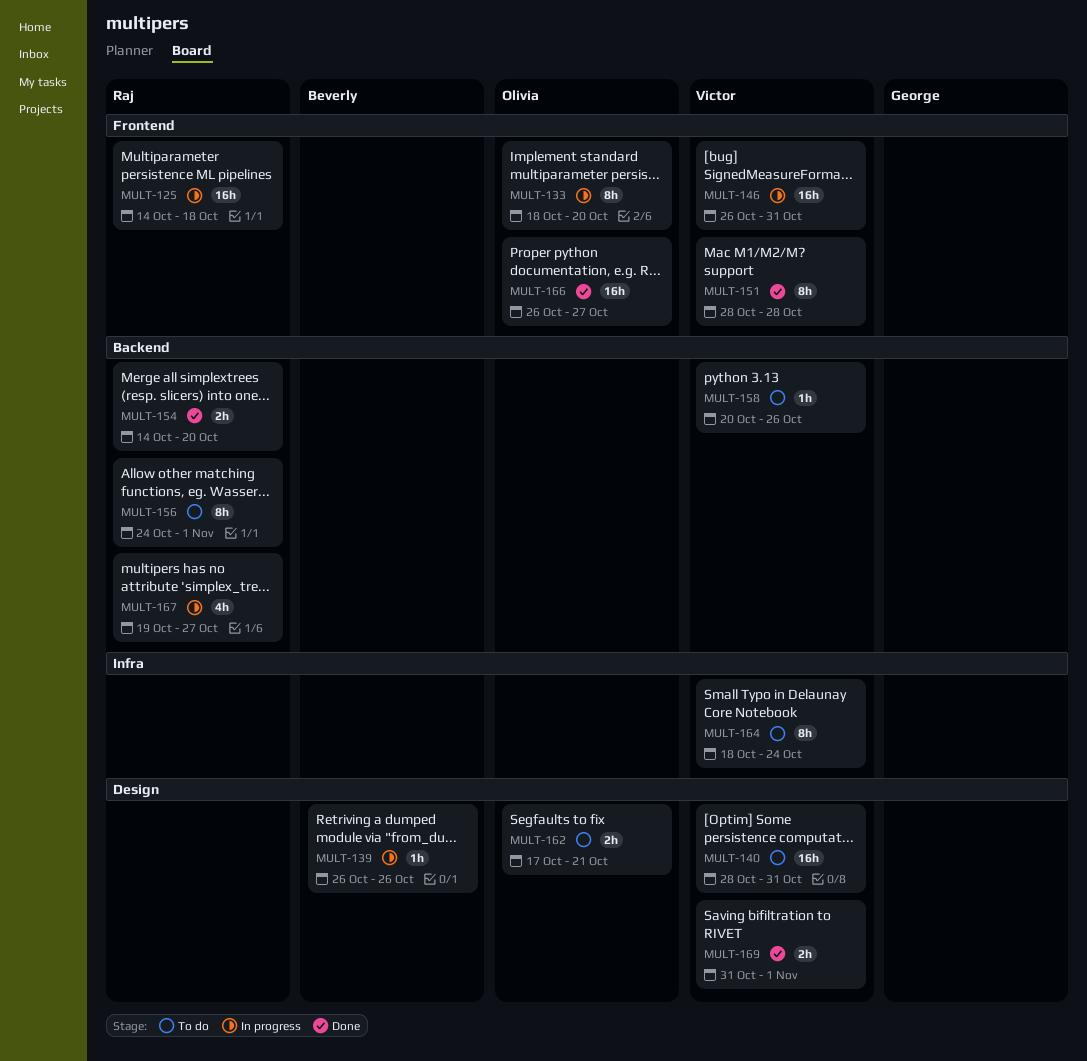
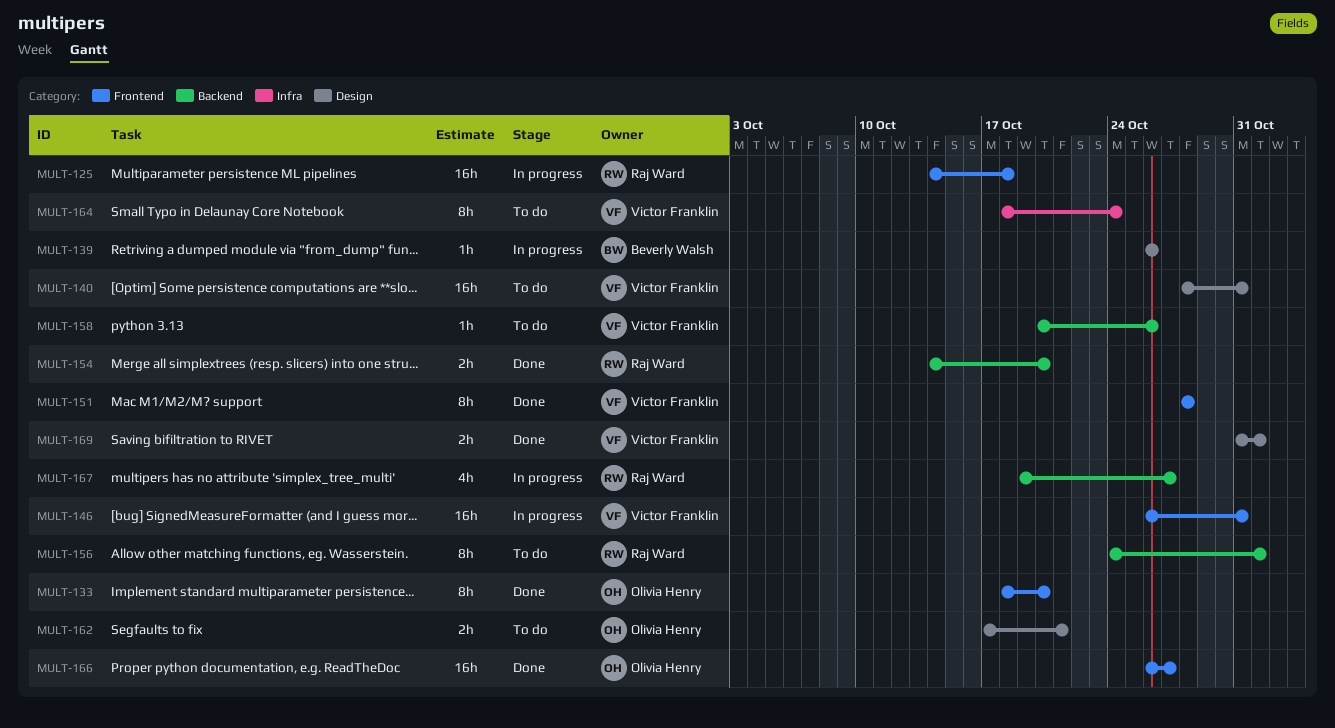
MULT-133, status: In progress -> Done

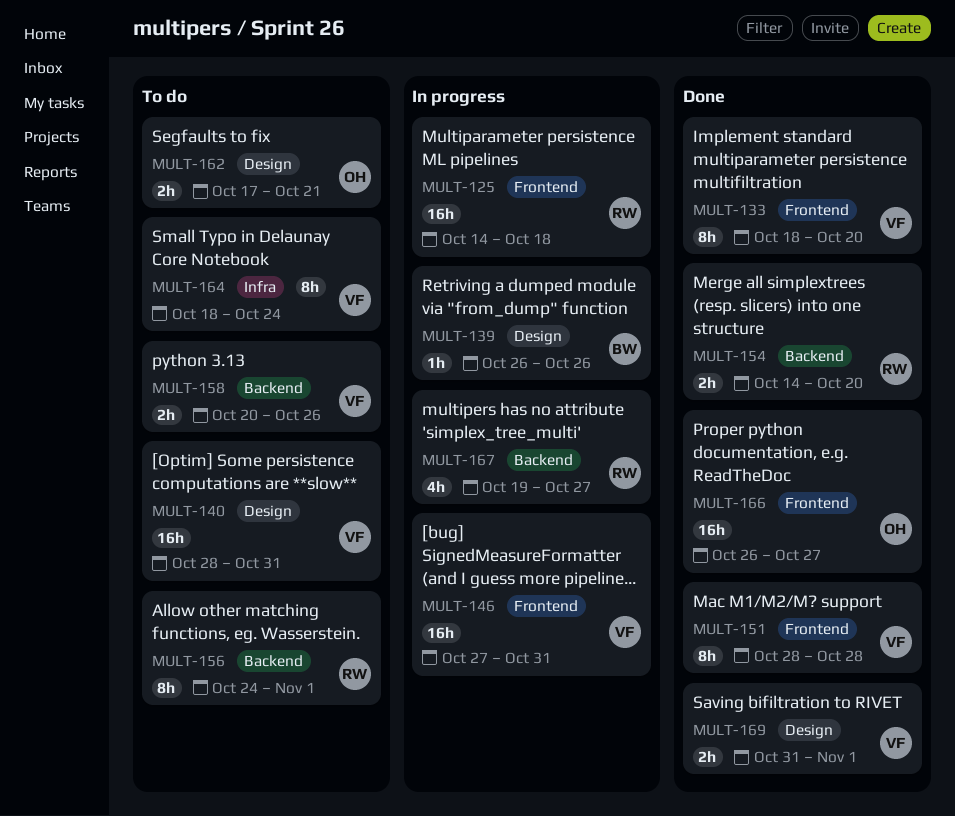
MULT-133, owner: Olivia Henry -> Victor Franklin
MULT-146, start: Oct 26 -> Oct 27
MULT-158, estimate: 1h -> 2h

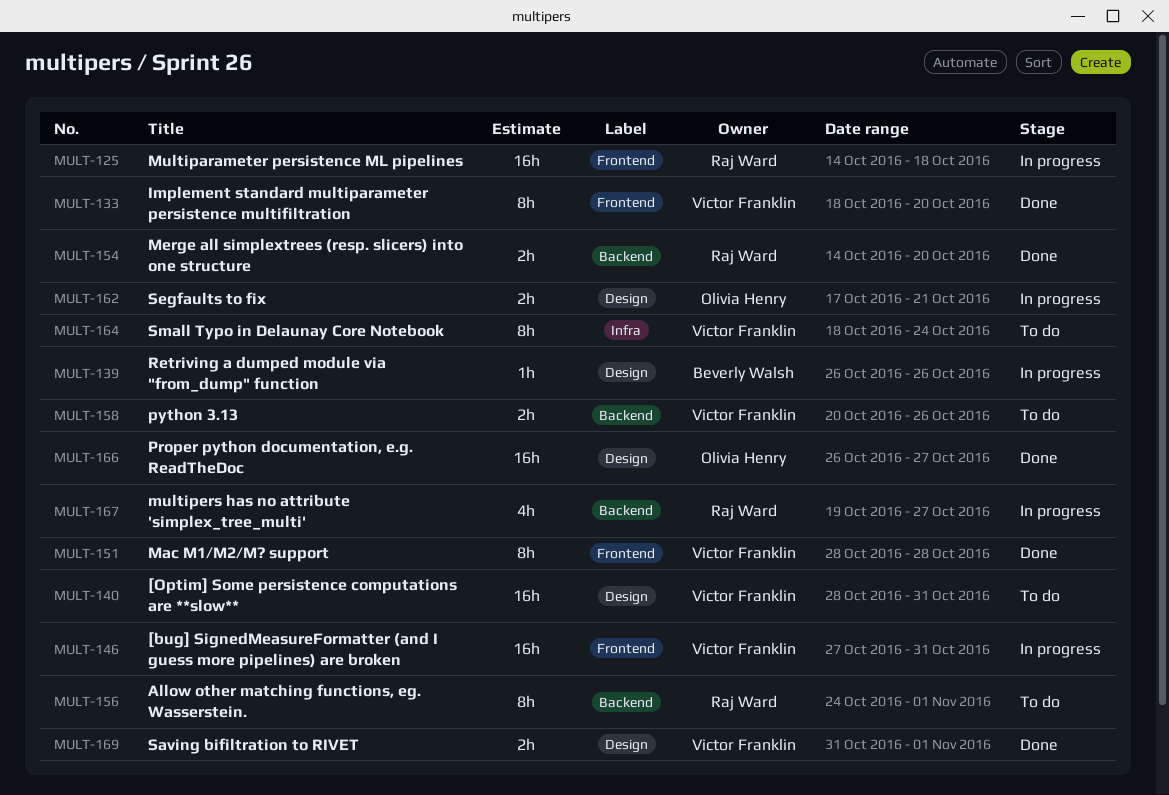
MULT-162, status: To do -> In progress
MULT-166, label: Frontend -> Design

